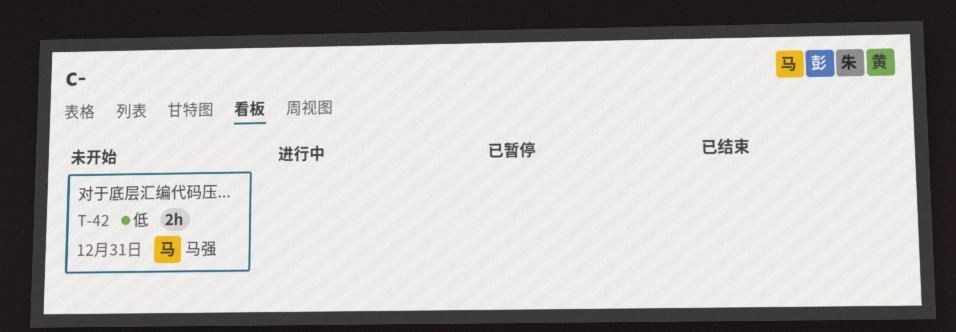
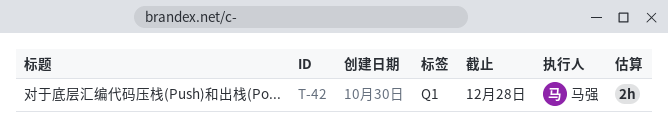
T-42, due: Dec 31 -> Dec 28

